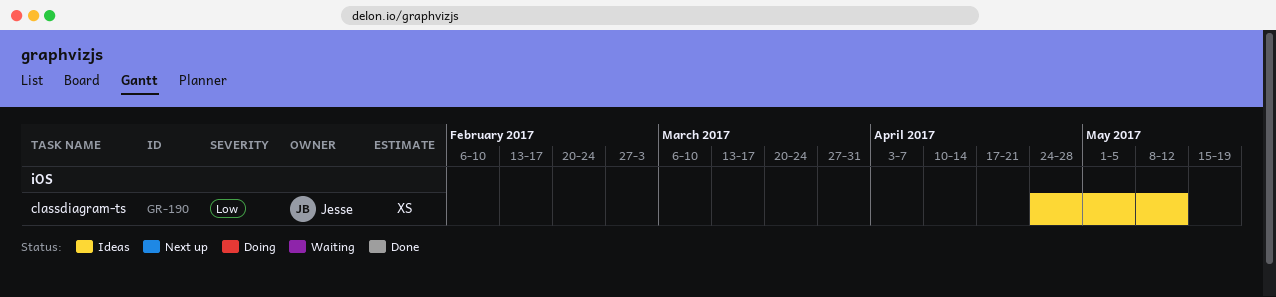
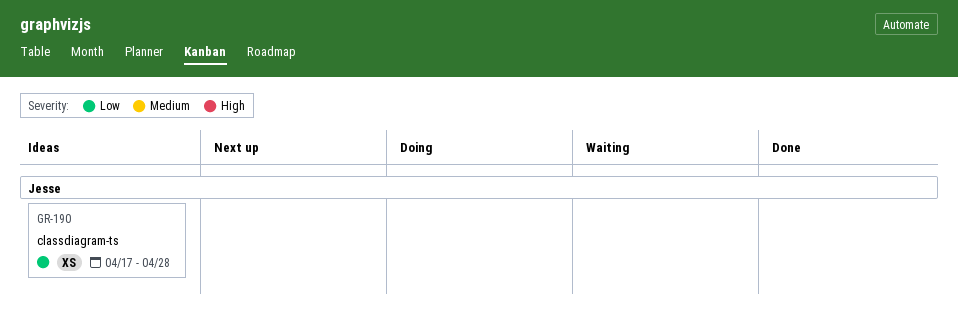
GR-190, start: Apr 24 -> Apr 17
GR-190, due: May 12 -> Apr 28

